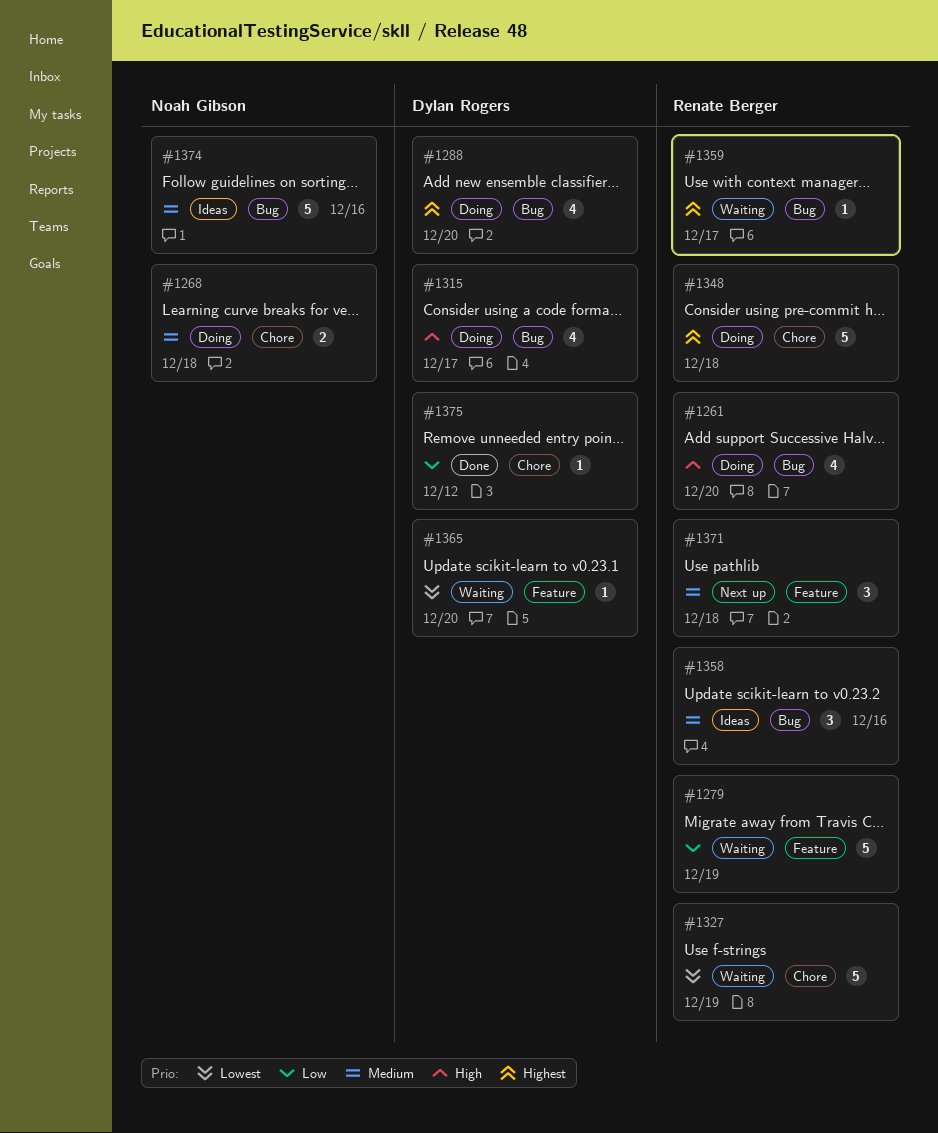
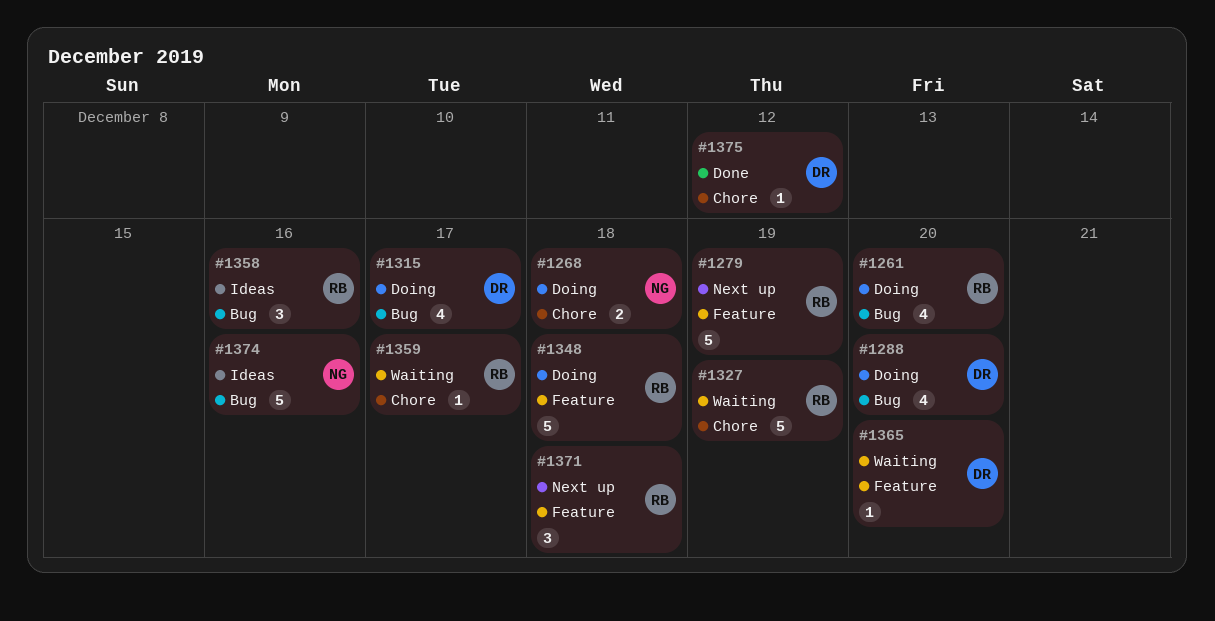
#1279, status: Waiting -> Next up
#1348, label: Chore -> Feature
#1359, label: Bug -> Chore

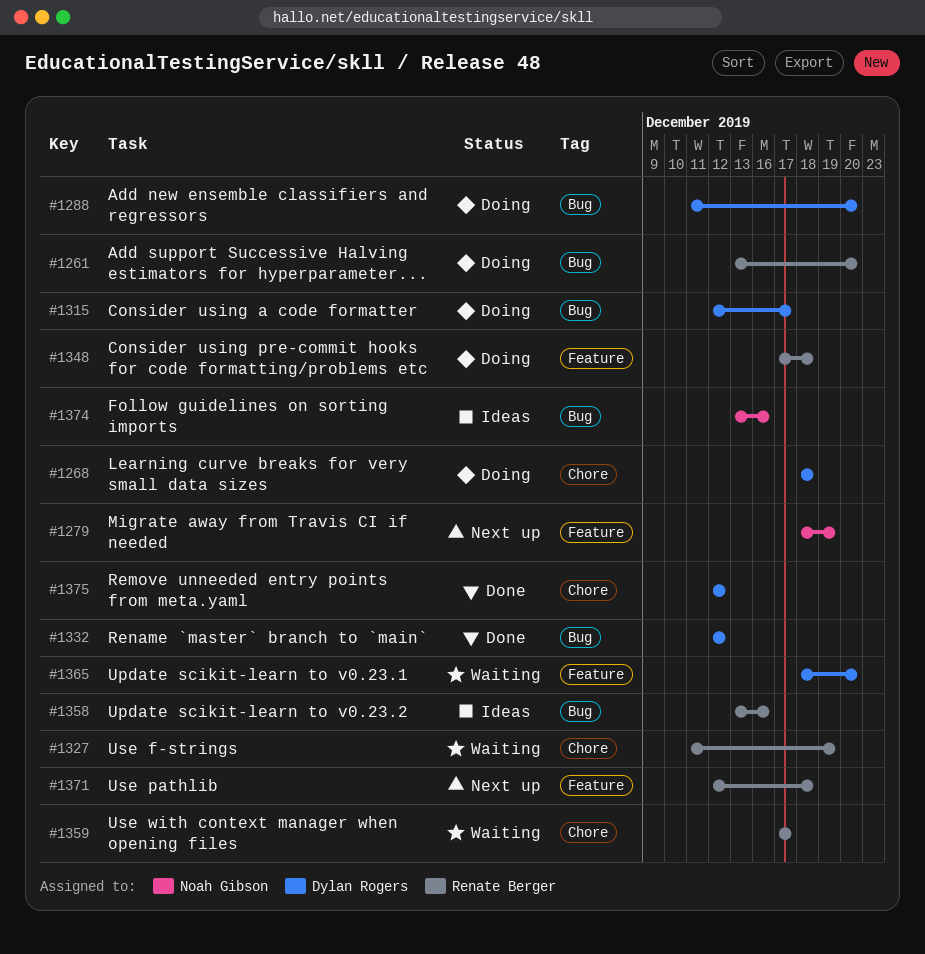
#1268, owner: Noah Gibson -> Dylan Rogers
#1279, owner: Renate Berger -> Noah Gibson
#1332: none -> present

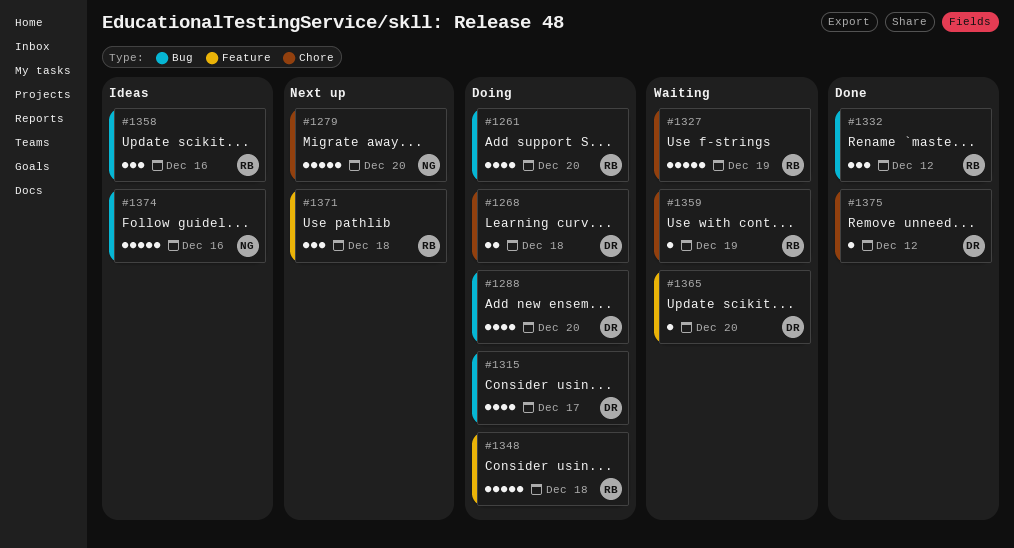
#1279, label: Feature -> Chore
#1279, due: Dec 19 -> Dec 20
#1332, owner: Dylan Rogers -> Renate Berger
#1359, due: Dec 17 -> Dec 19

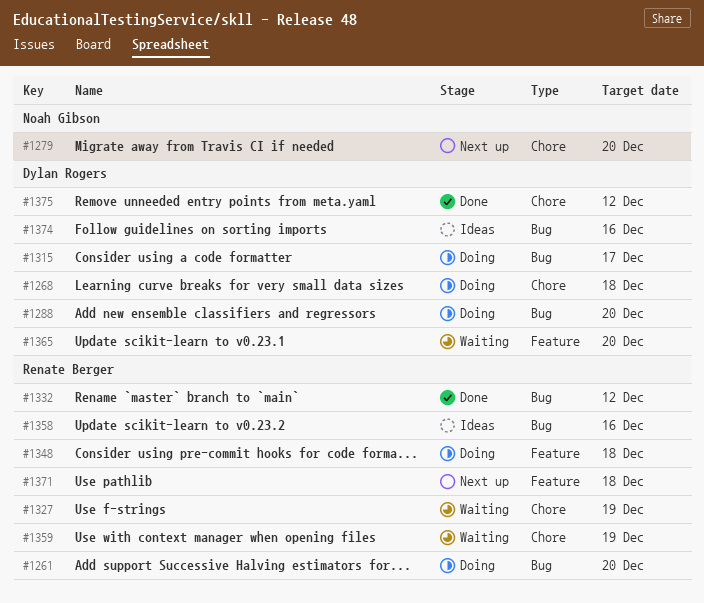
#1374, owner: Noah Gibson -> Dylan Rogers

